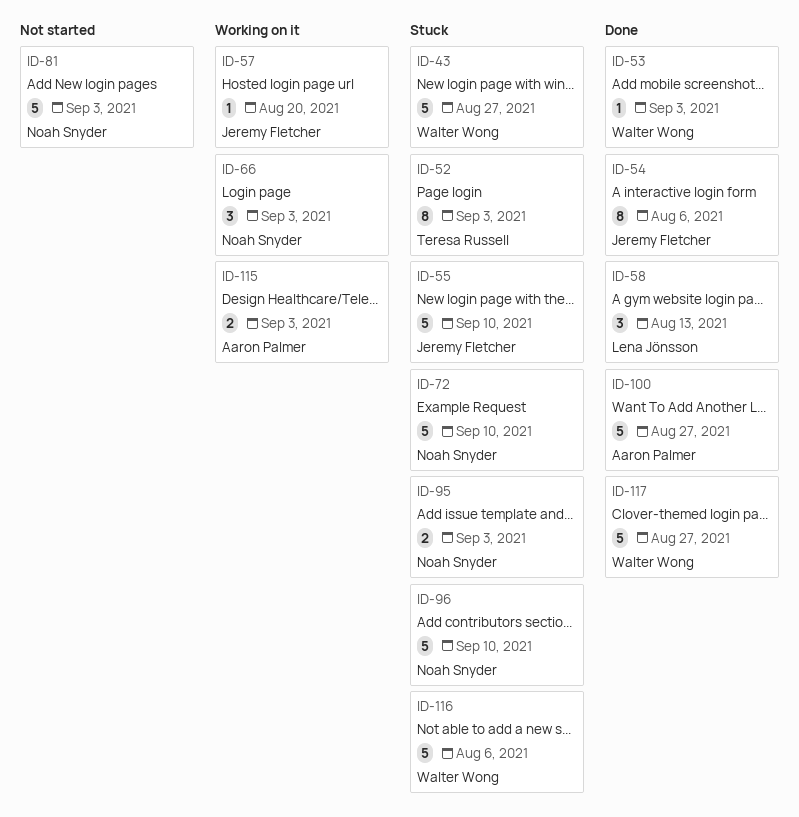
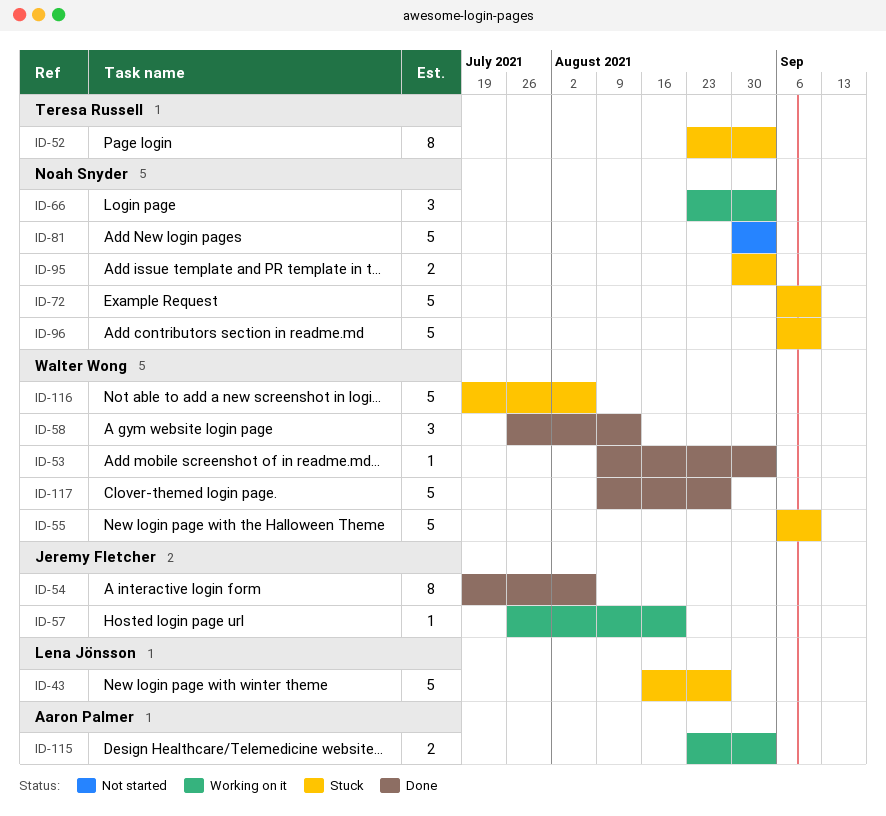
ID-43, owner: Walter Wong -> Lena Jönsson
ID-55, owner: Jeremy Fletcher -> Walter Wong
ID-58, owner: Lena Jönsson -> Walter Wong
ID-100: present -> none

